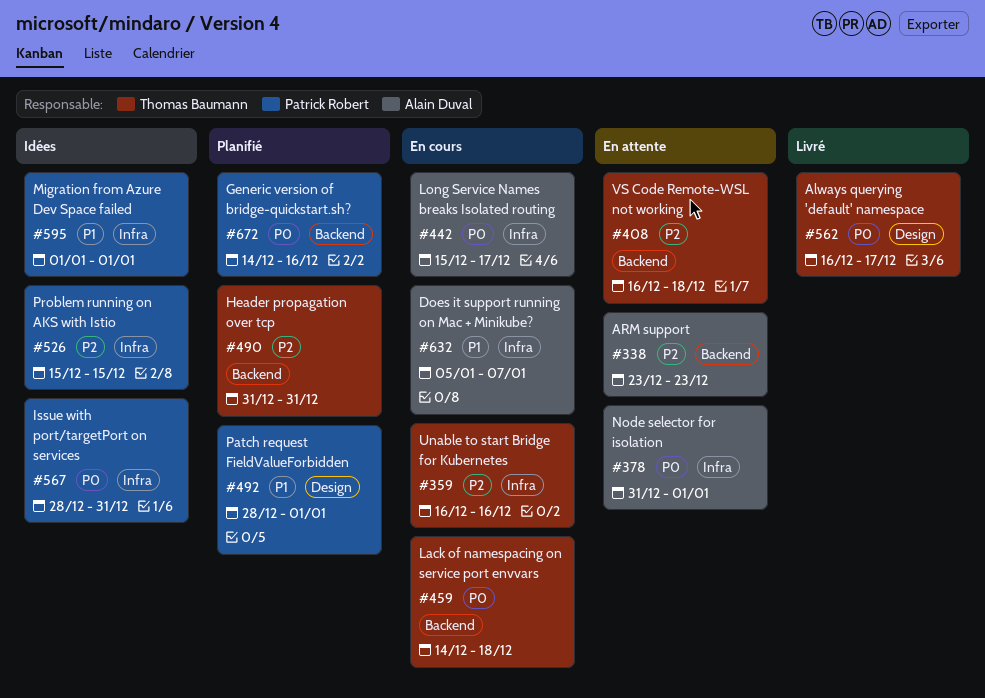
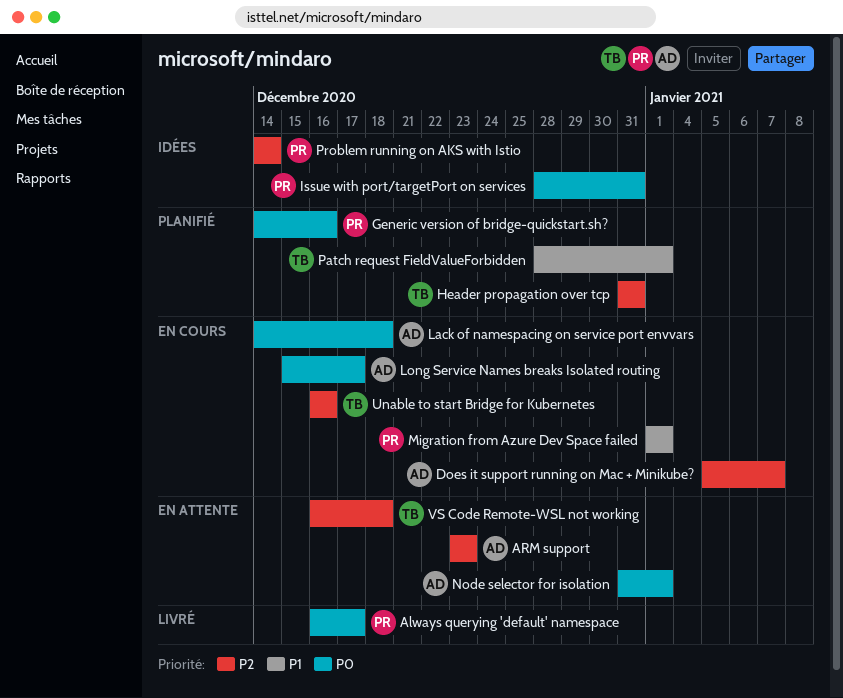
Always querying 'default' namespace, owner: Thomas Baumann -> Patrick Robert
Does it support running on Mac + Minikube?, priority: P1 -> P2
Lack of namespacing on service port envvars, owner: Thomas Baumann -> Alain Duval
Migration from Azure Dev Space failed, status: Idées -> En cours
Patch request FieldValueForbidden, owner: Patrick Robert -> Thomas Baumann
Problem running on AKS with Istio, start: Dec 15 -> Dec 14
Problem running on AKS with Istio, due: Dec 15 -> Dec 14

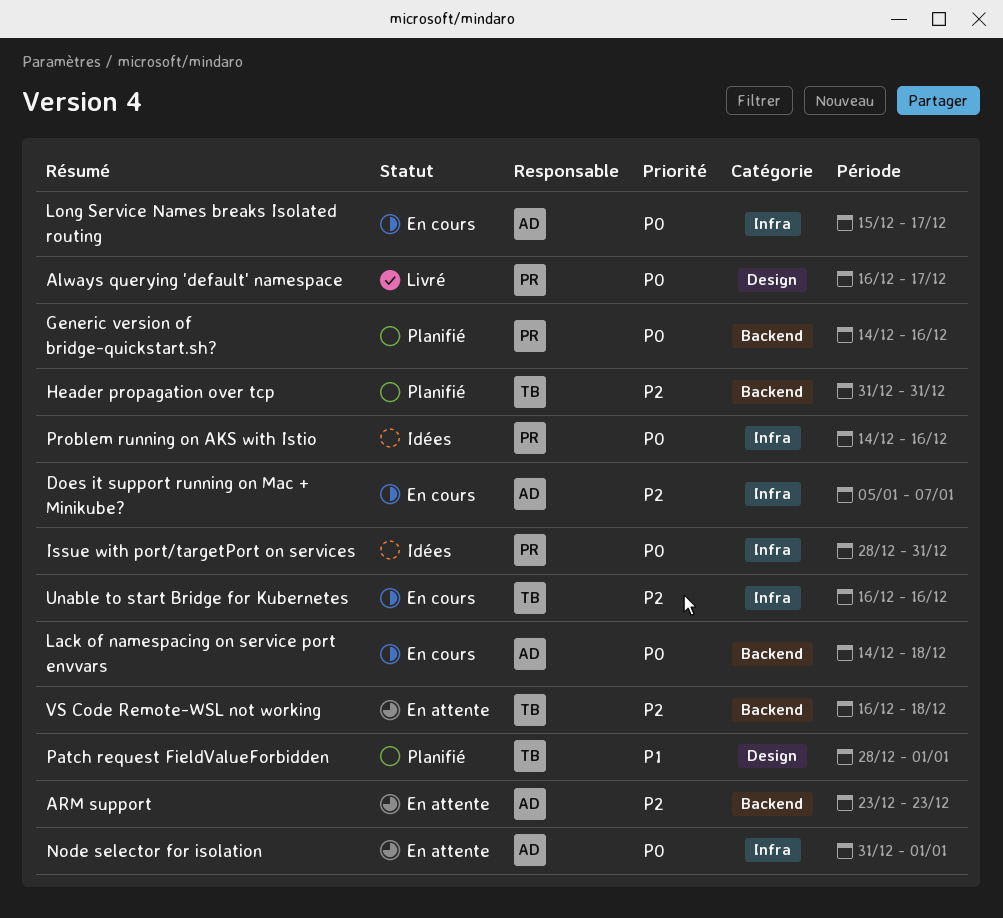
Migration from Azure Dev Space failed: present -> none
Problem running on AKS with Istio, priority: P2 -> P0
Problem running on AKS with Istio, due: Dec 14 -> Dec 16

